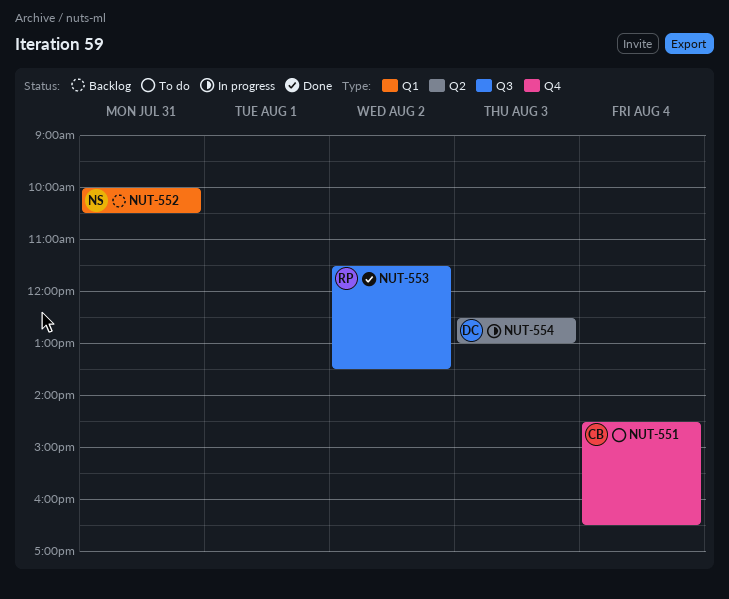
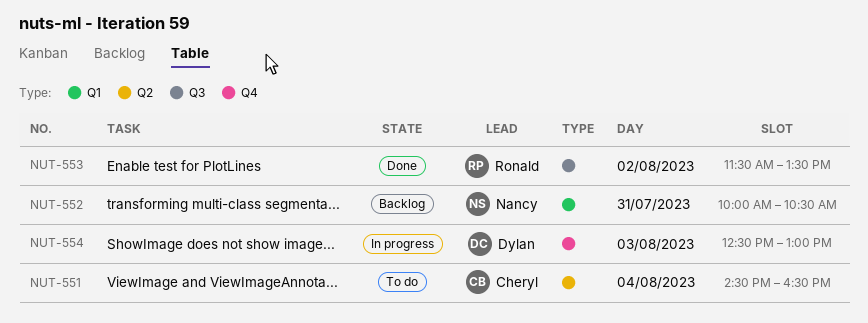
NUT-551, label: Q4 -> Q2
NUT-554, label: Q2 -> Q4

